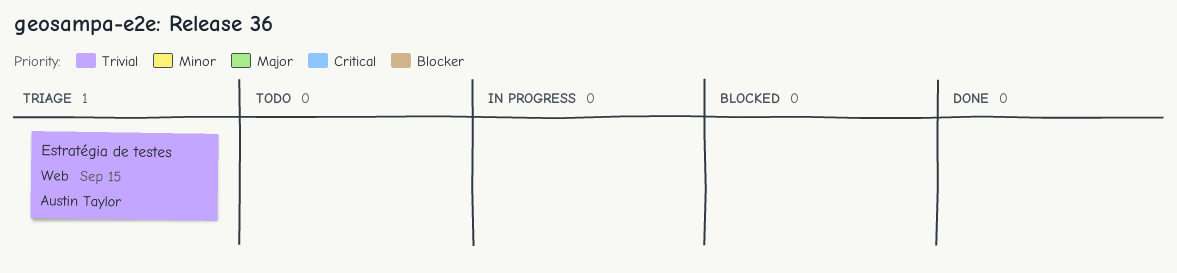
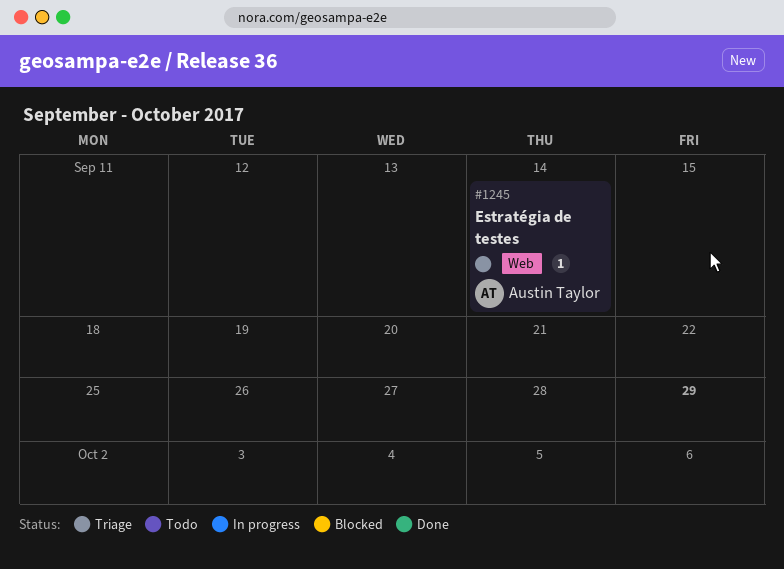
Estratégia de testes, due: Sep 15 -> Sep 14

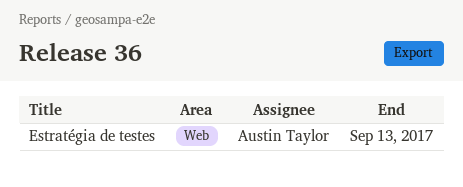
Estratégia de testes, due: Sep 14 -> Sep 13

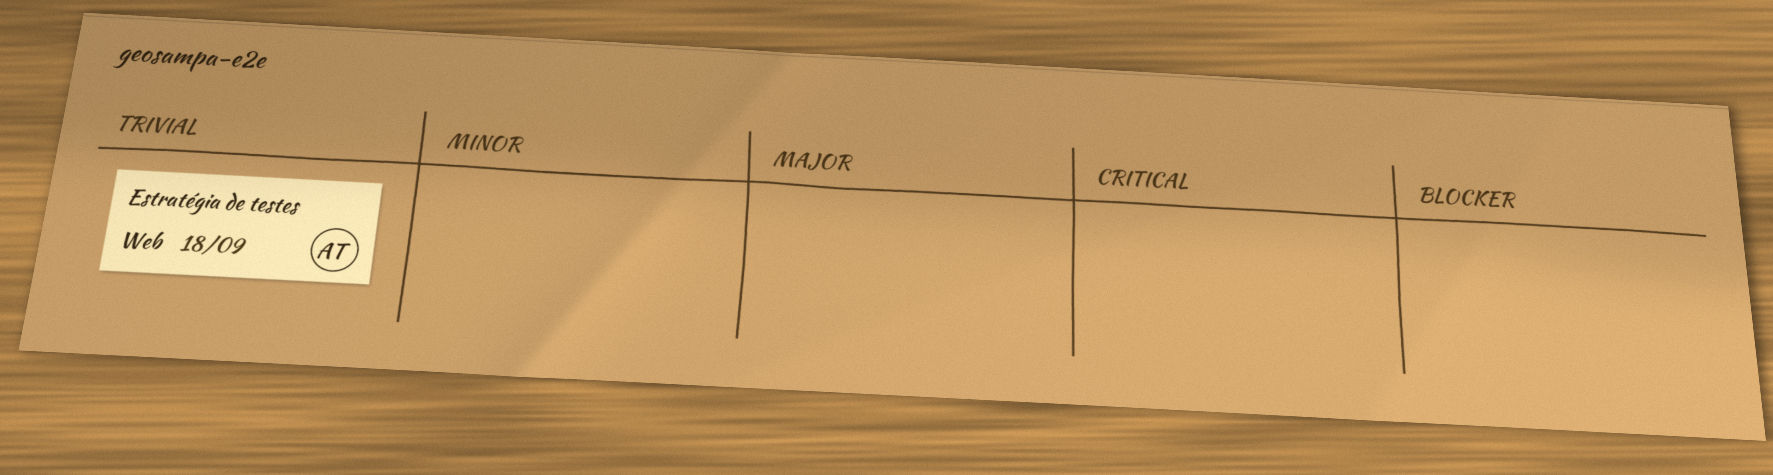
Estratégia de testes, due: Sep 13 -> Sep 18

